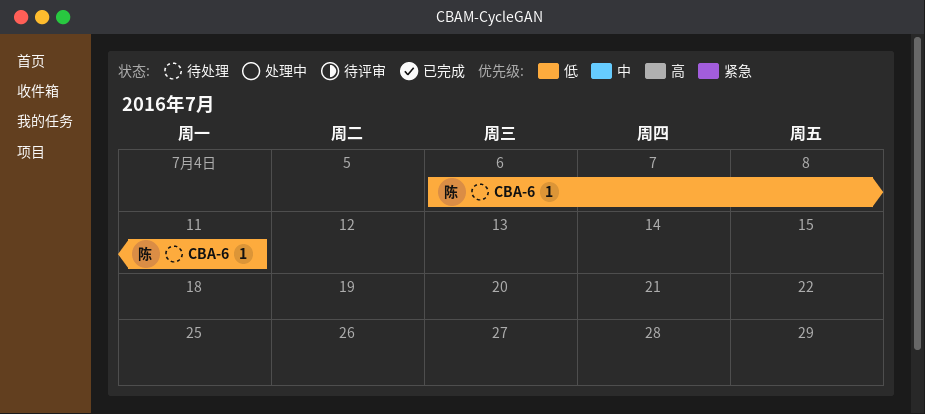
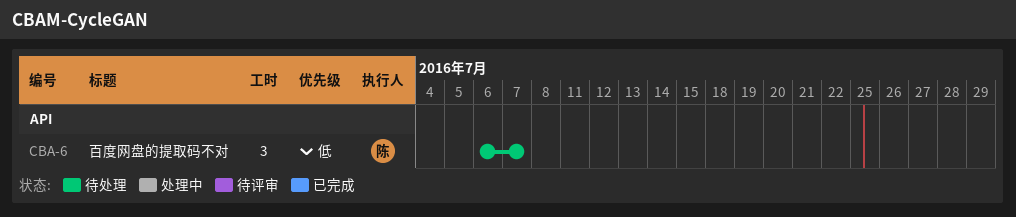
CBA-6, estimate: 1 -> 3
CBA-6, due: Jul 11 -> Jul 7

